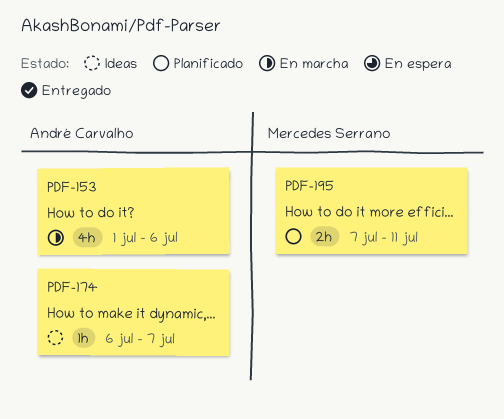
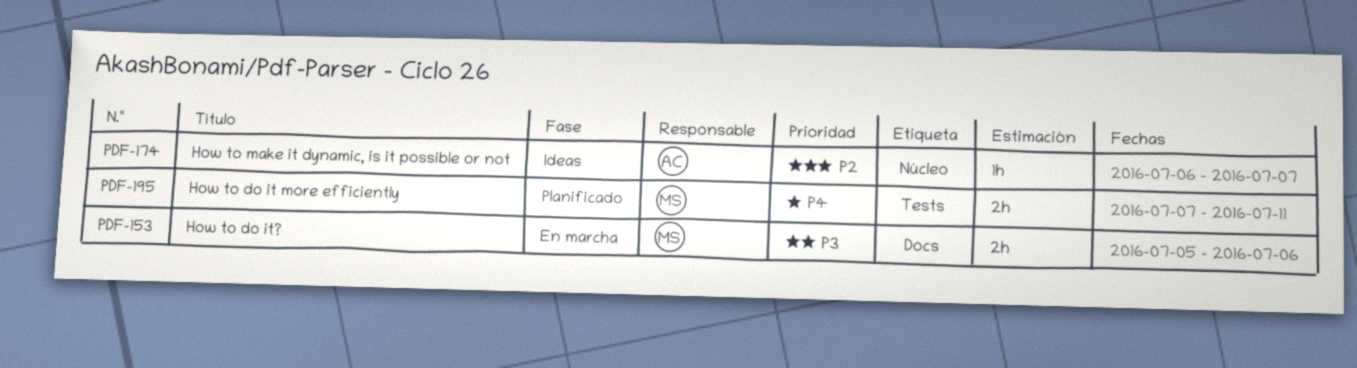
PDF-153, owner: André Carvalho -> Mercedes Serrano
PDF-153, estimate: 4h -> 2h
PDF-153, start: Jul 1 -> Jul 5

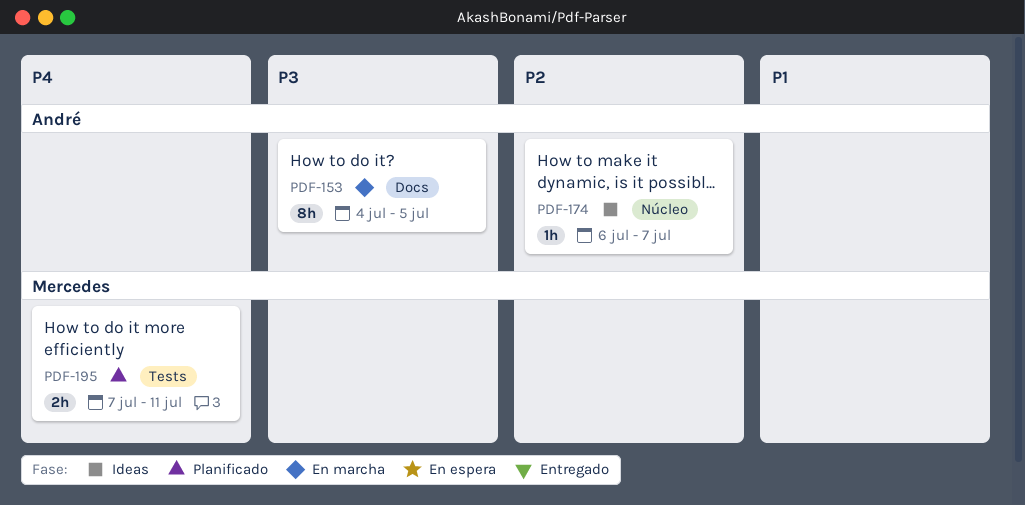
PDF-153, owner: Mercedes -> André
PDF-153, estimate: 2h -> 8h
PDF-153, start: Jul 5 -> Jul 4
PDF-153, due: Jul 6 -> Jul 5

